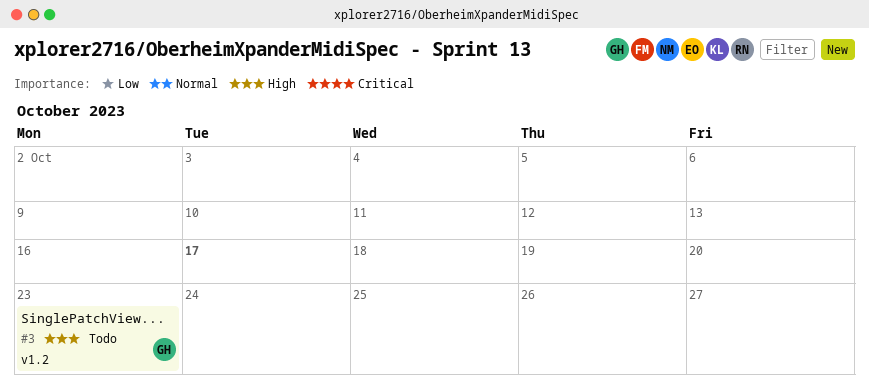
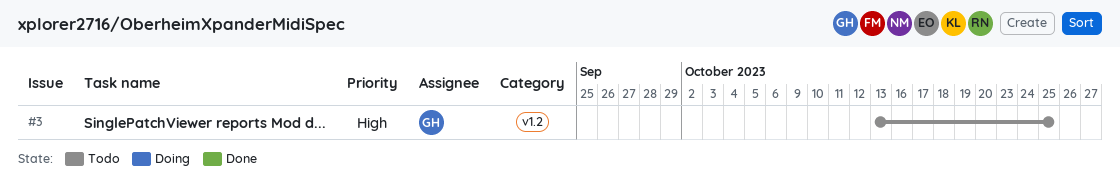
#3, due: Oct 23 -> Oct 25

